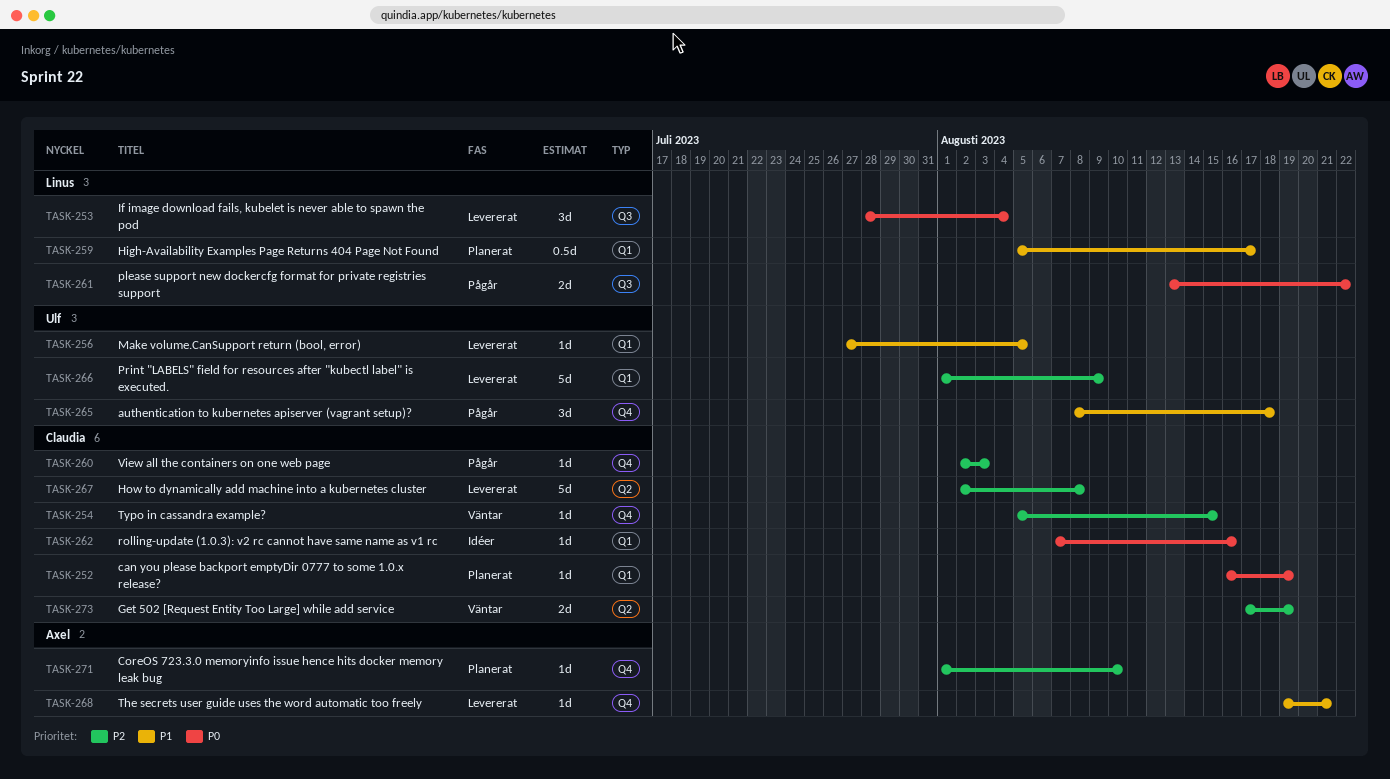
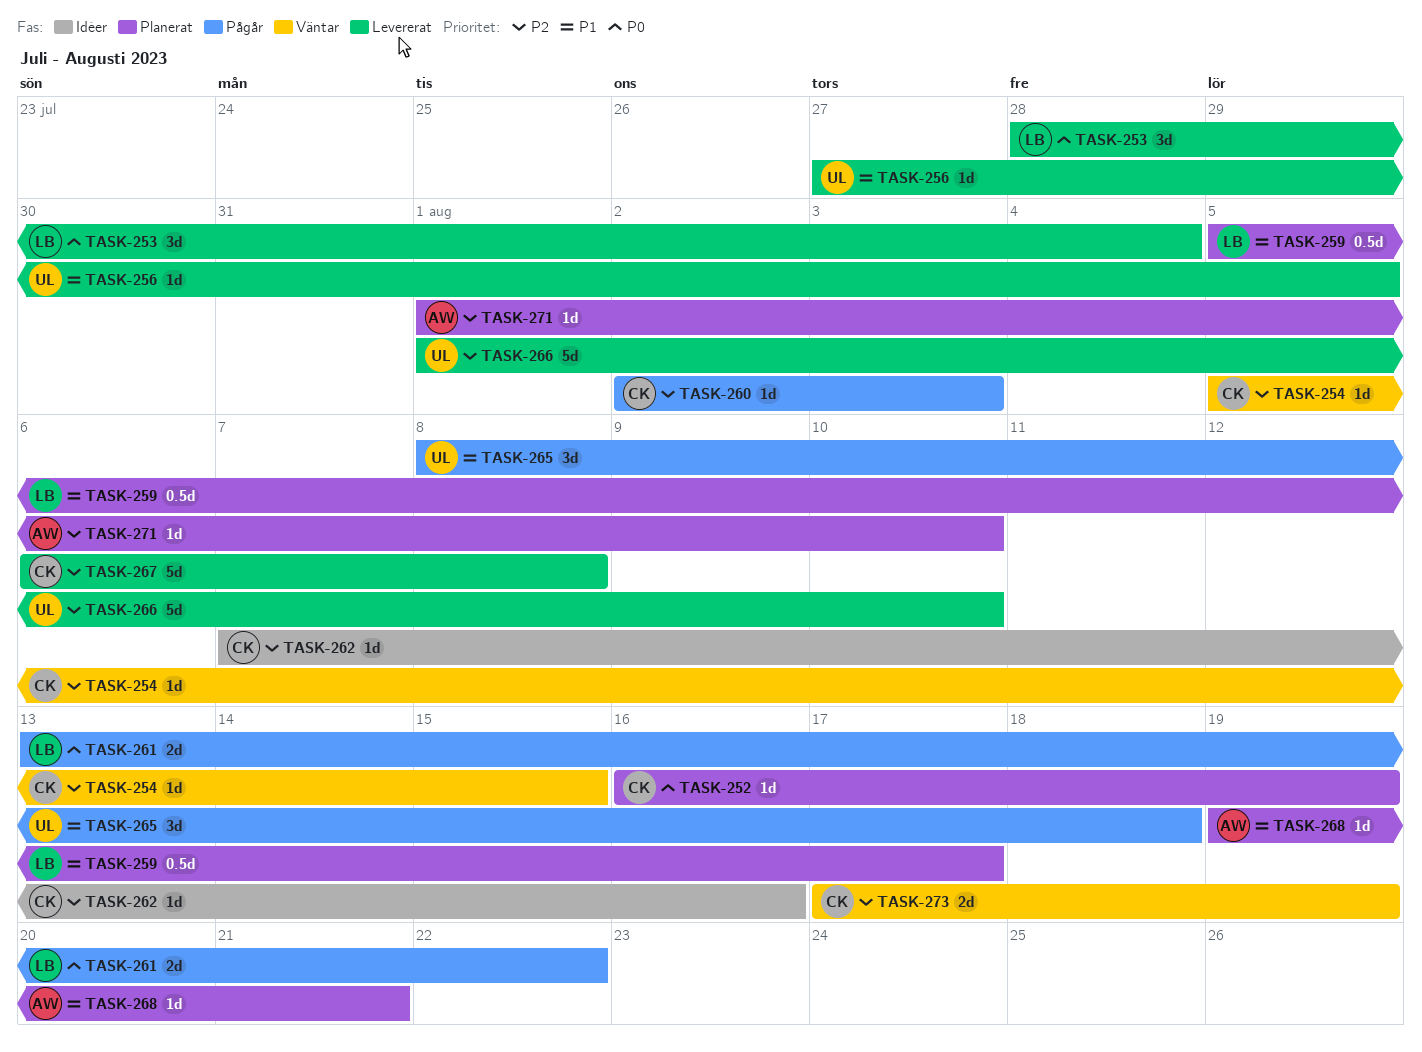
TASK-262, priority: P0 -> P2
TASK-266, due: Aug 9 -> Aug 10
TASK-267, start: Aug 2 -> Aug 6
TASK-268, status: Levererat -> Planerat

